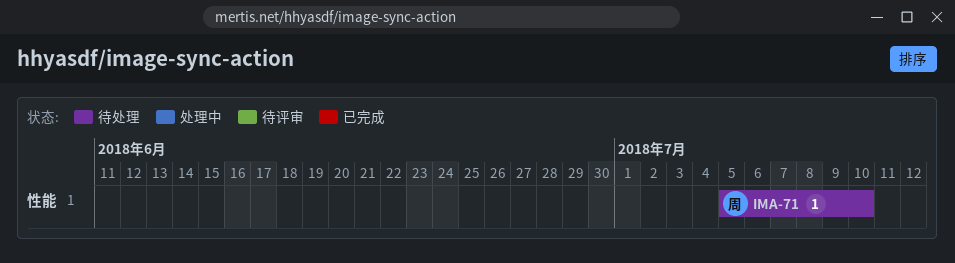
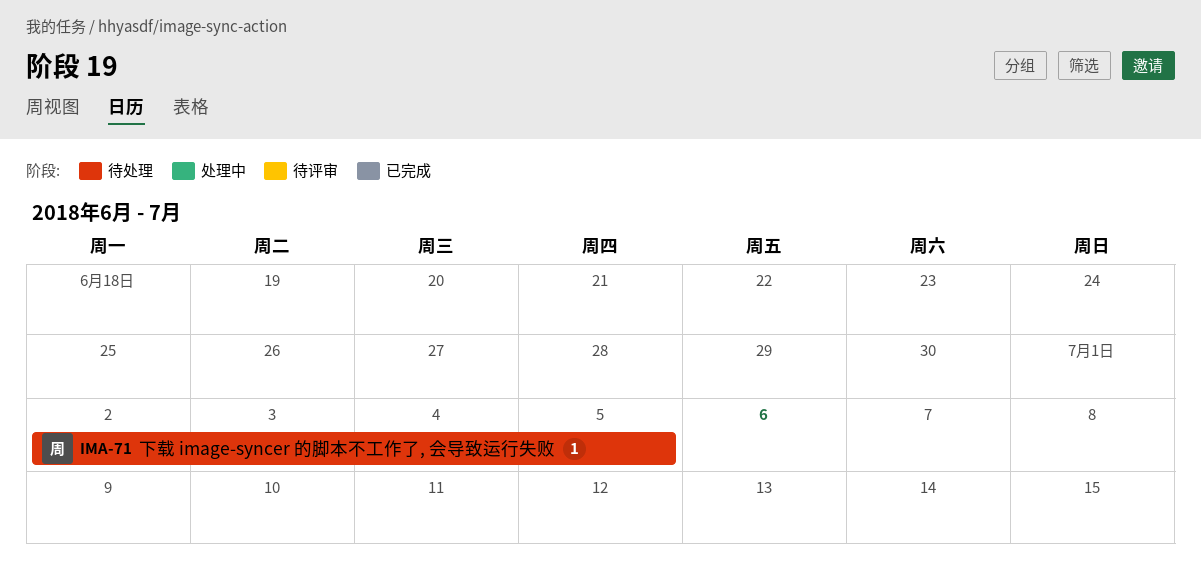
IMA-71, start: Jul 5 -> Jul 2
IMA-71, due: Jul 10 -> Jul 5

